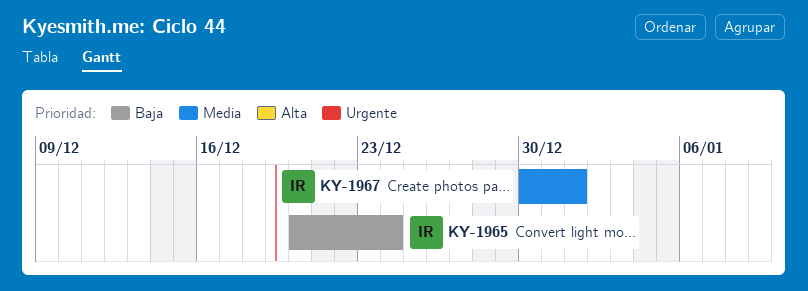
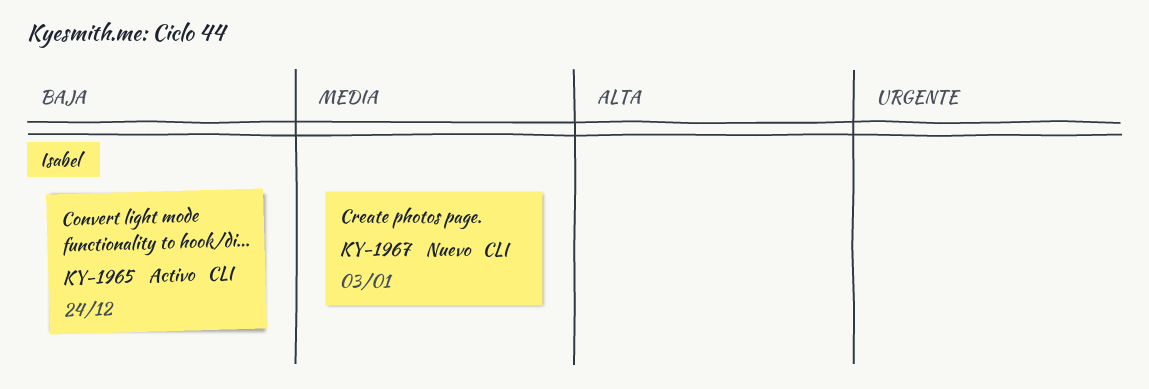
KY-1967, due: Jan 1 -> Jan 3

